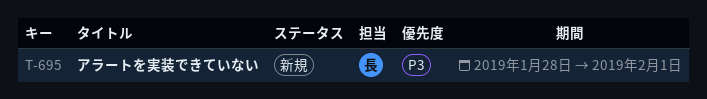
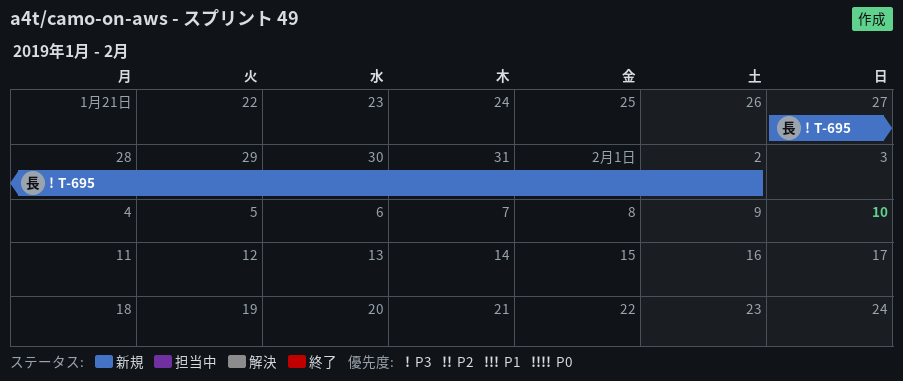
T-695, start: Jan 28 -> Jan 27
T-695, due: Feb 1 -> Feb 2

